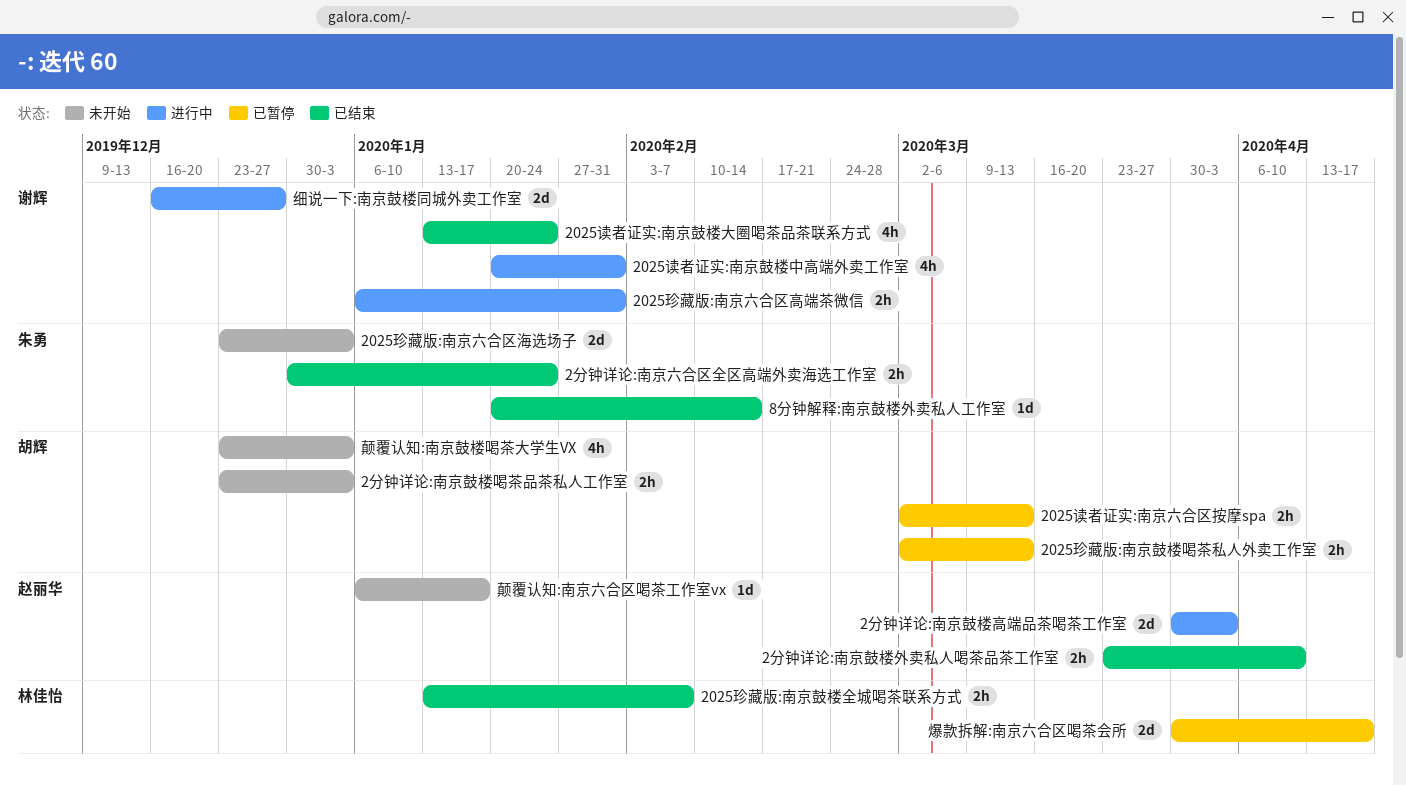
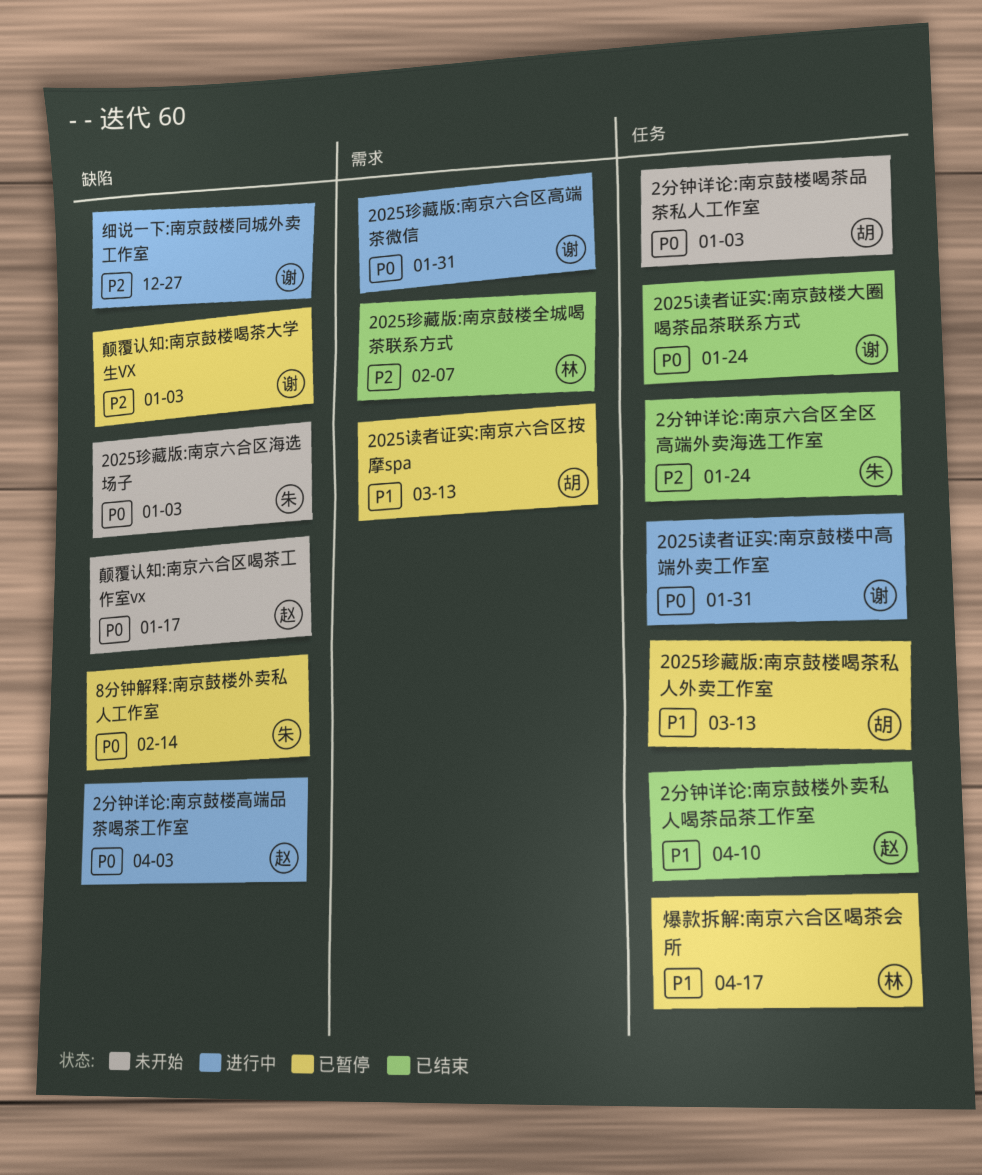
8分钟解释:南京鼓楼外卖私人工作室, status: 已结束 -> 已暂停
颠覆认知:南京鼓楼喝茶大学生VX, status: 未开始 -> 已暂停
颠覆认知:南京鼓楼喝茶大学生VX, owner: 胡辉 -> 谢辉

